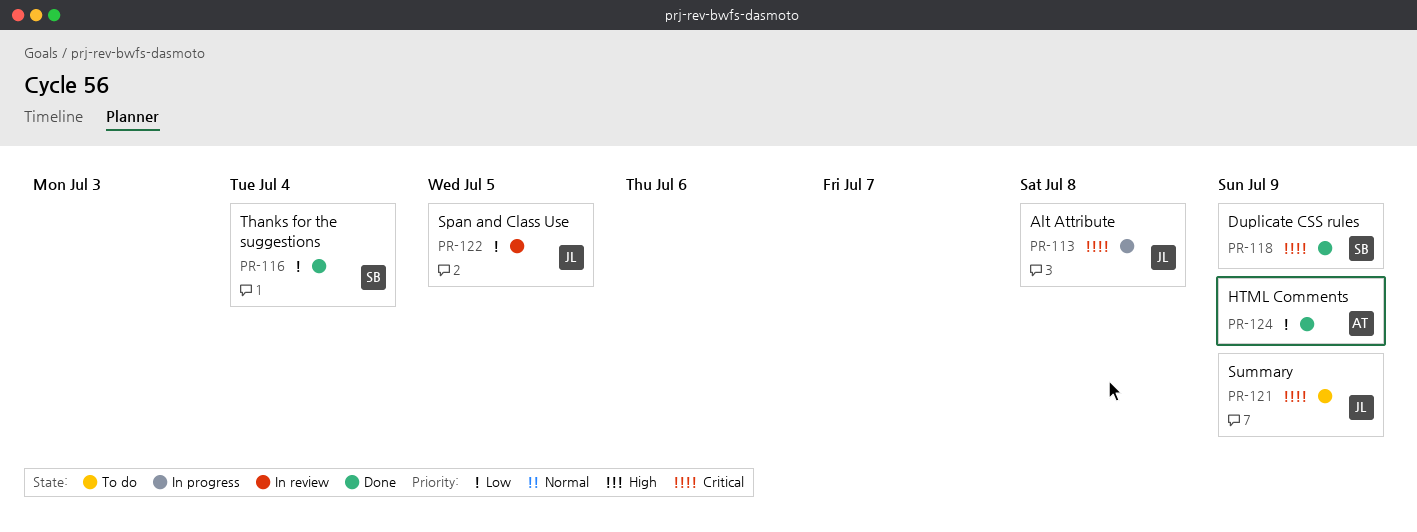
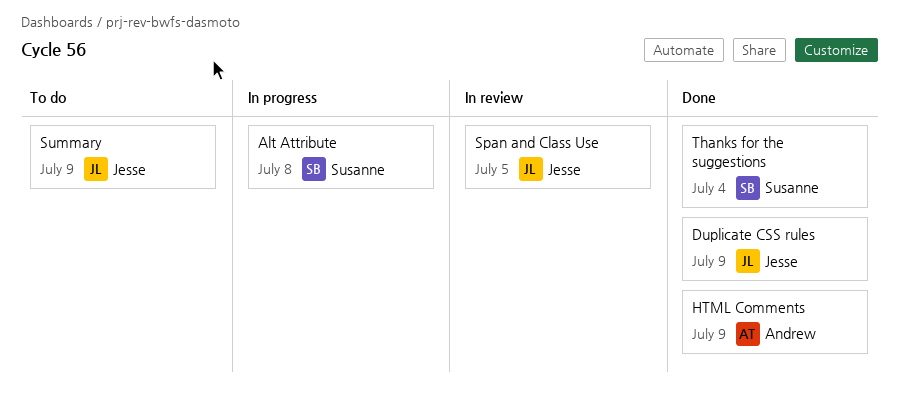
Alt Attribute, owner: Jesse -> Susanne
Duplicate CSS rules, owner: Susanne -> Jesse

